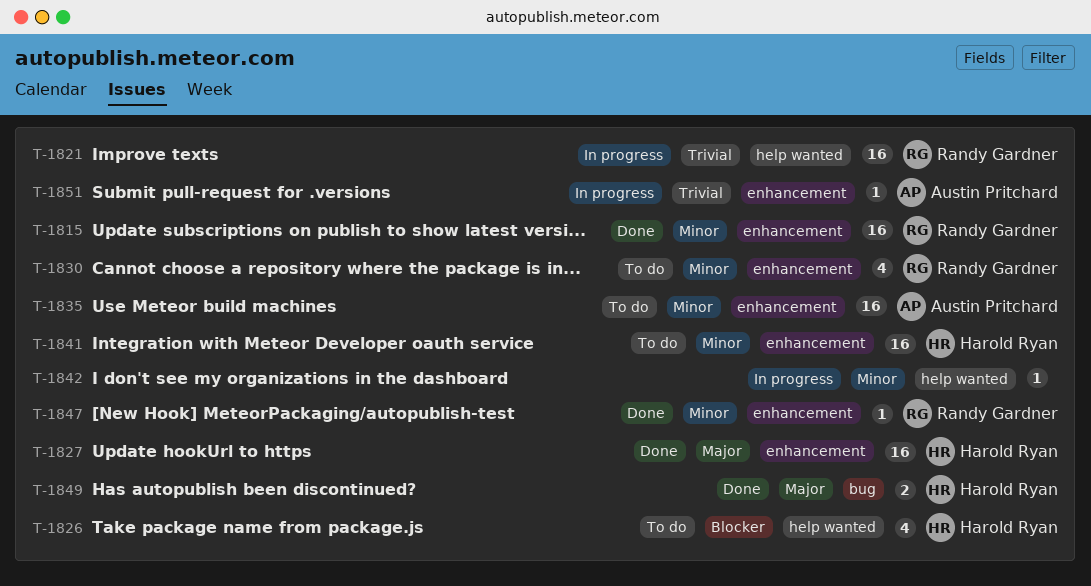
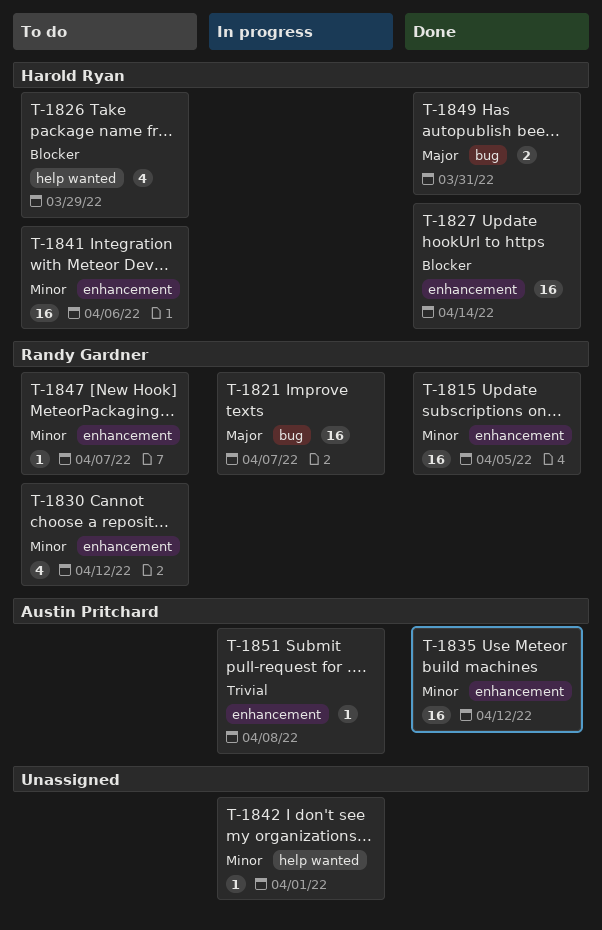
T-1821, priority: Trivial -> Major
T-1821, label: help wanted -> bug
T-1827, priority: Major -> Blocker
T-1835, status: To do -> Done
T-1847, status: Done -> To do

